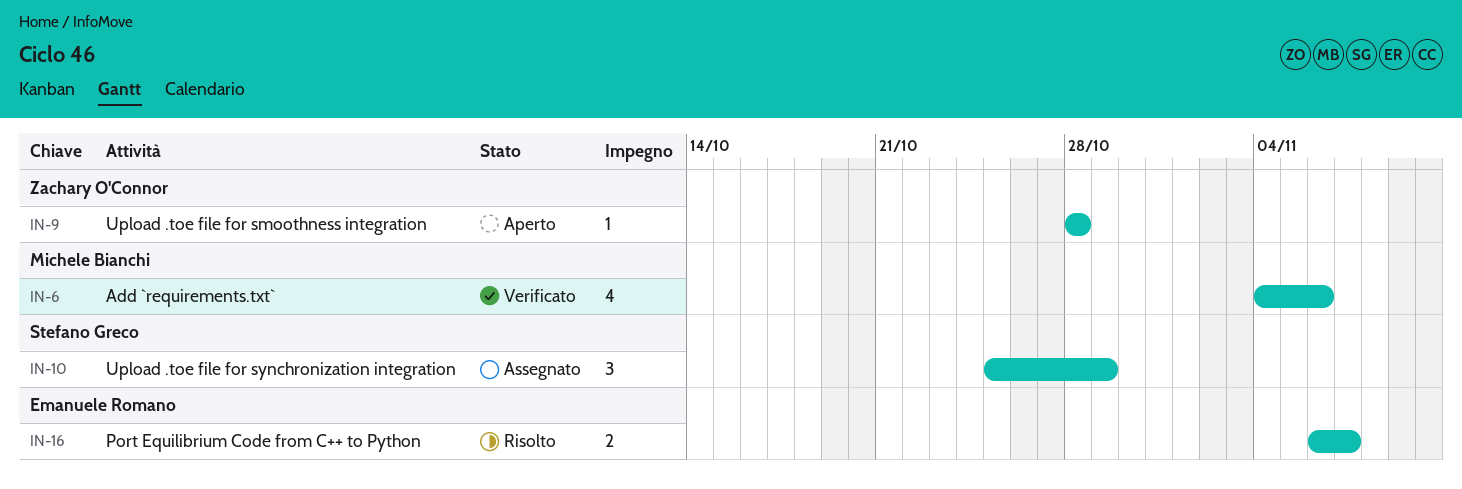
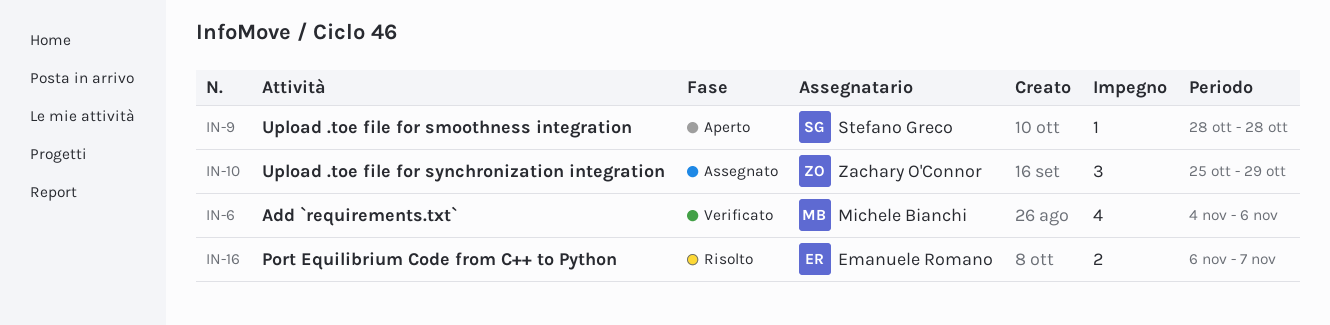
IN-9, owner: Zachary O'Connor -> Stefano Greco
IN-10, owner: Stefano Greco -> Zachary O'Connor

